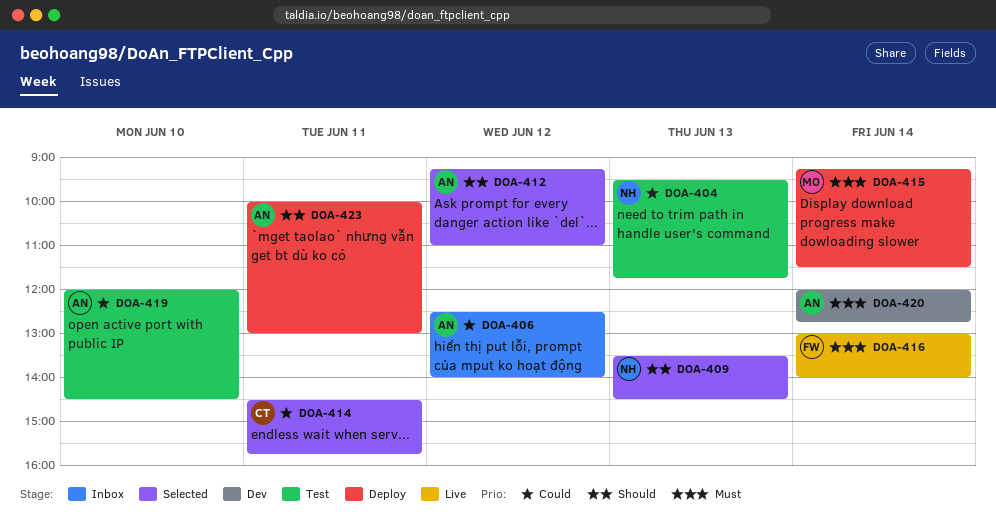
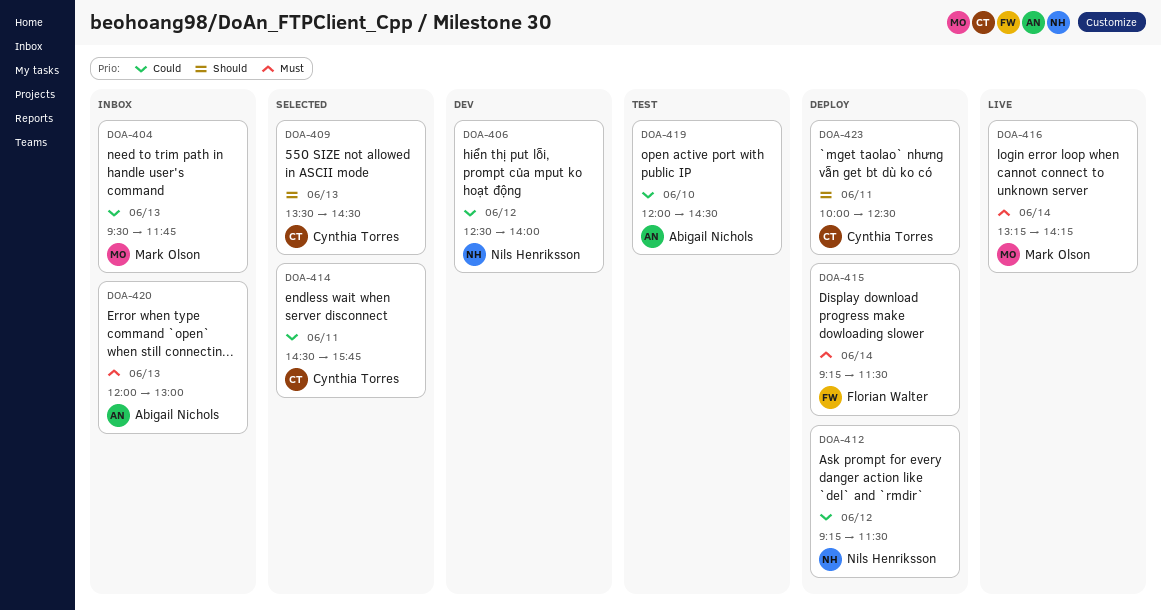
DOA-404, status: Test -> Inbox
DOA-404, owner: Nils Henriksson -> Mark Olson
DOA-406, status: Inbox -> Dev
DOA-406, owner: Abigail Nichols -> Nils Henriksson
DOA-409, owner: Nils Henriksson -> Cynthia Torres
DOA-412, status: Selected -> Deploy
DOA-412, owner: Abigail Nichols -> Nils Henriksson
DOA-412, priority: Should -> Could
DOA-412, ends: 11:00 -> 11:30
DOA-415, owner: Mark Olson -> Florian Walter
DOA-416, owner: Florian Walter -> Mark Olson
DOA-416, begins: 13:00 -> 13:15
DOA-416, ends: 14:00 -> 14:15
DOA-420, status: Dev -> Inbox
DOA-420, day: Jun 14 -> Jun 13
DOA-420, ends: 12:45 -> 13:00
DOA-423, owner: Abigail Nichols -> Cynthia Torres
DOA-423, ends: 13:00 -> 12:30

